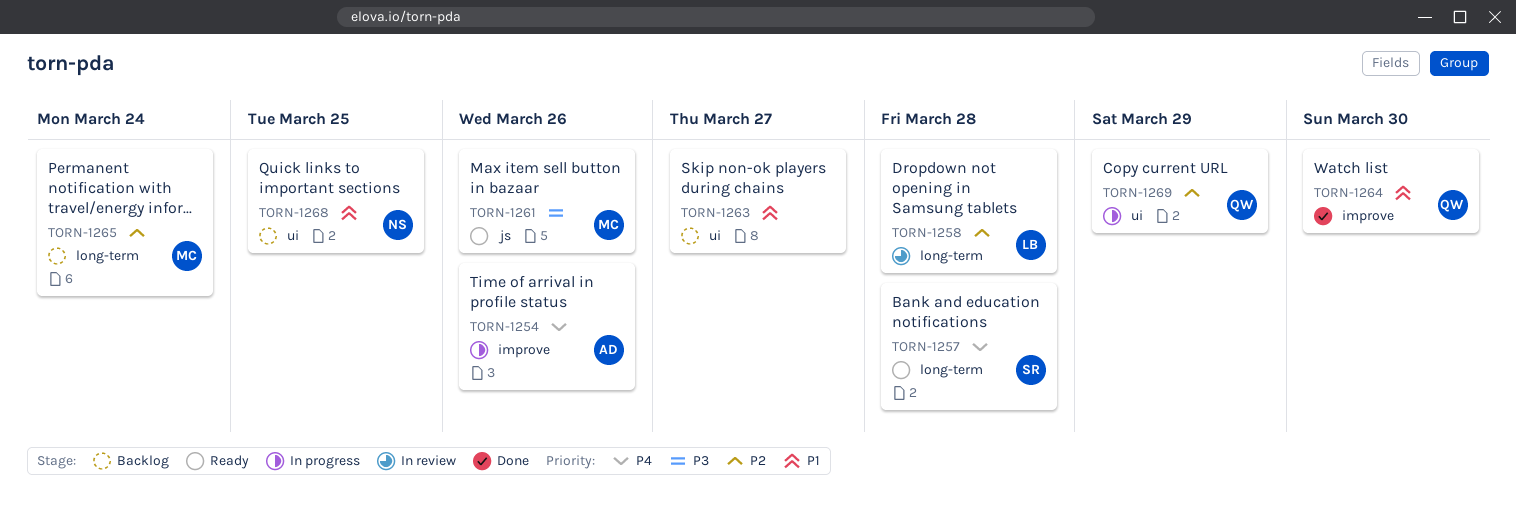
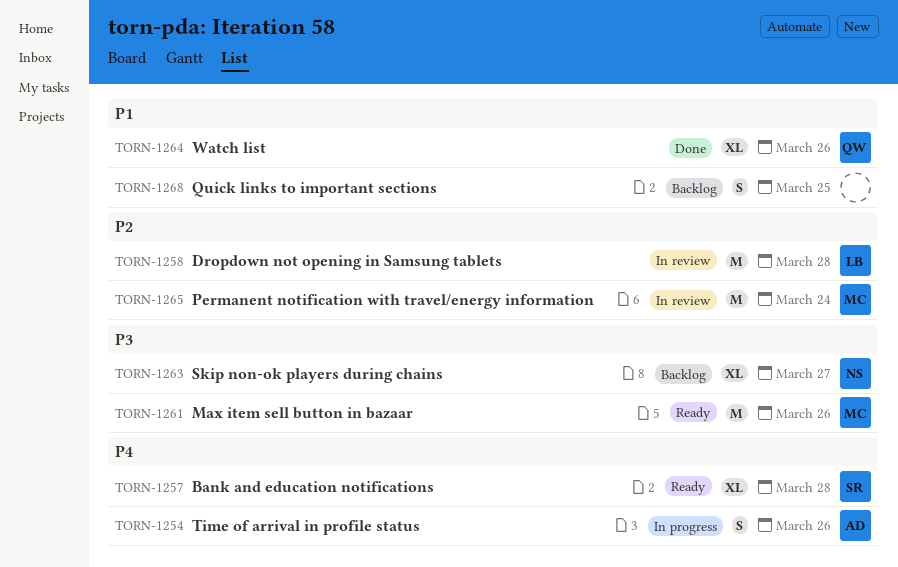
TORN-1263, owner: none -> NS
TORN-1263, priority: P1 -> P3
TORN-1264, due: Mar 30 -> Mar 26
TORN-1265, status: Backlog -> In review
TORN-1268, owner: NS -> none
TORN-1269: present -> none

